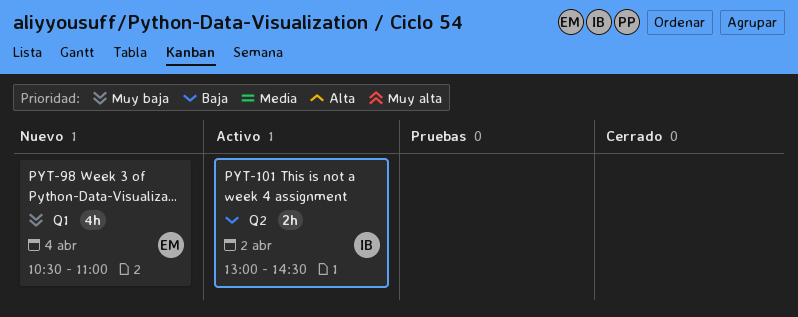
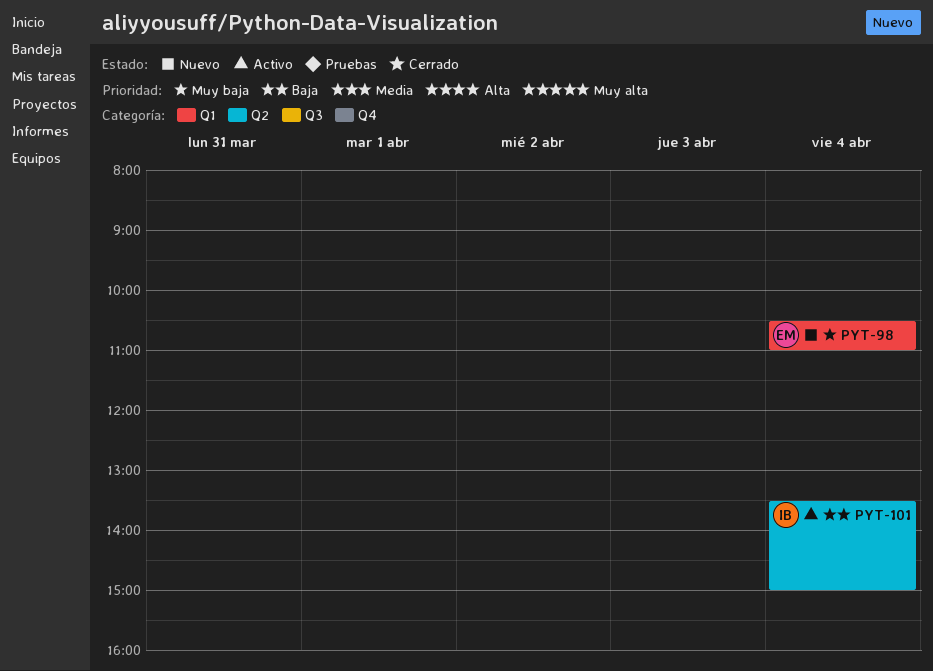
PYT-101, day: Apr 2 -> Apr 4
PYT-101, begins: 13:00 -> 13:30
PYT-101, ends: 14:30 -> 15:00

